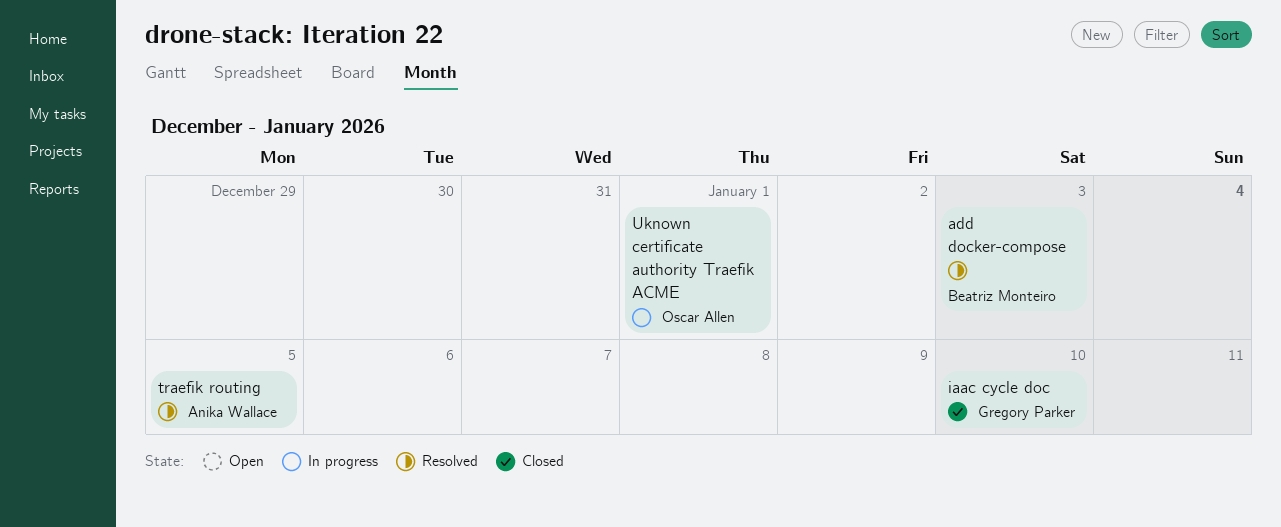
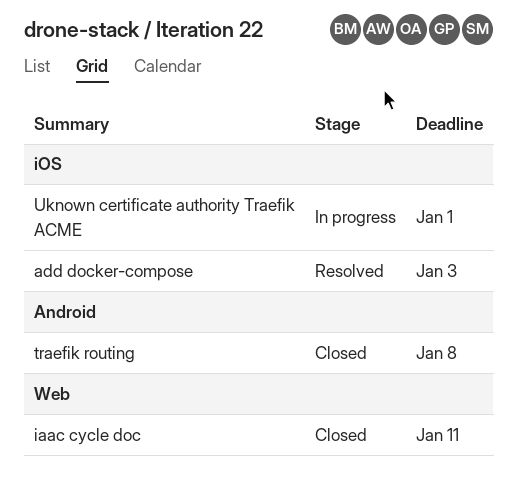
iaac cycle doc, due: Jan 10 -> Jan 11
traefik routing, status: Resolved -> Closed
traefik routing, due: Jan 5 -> Jan 8

